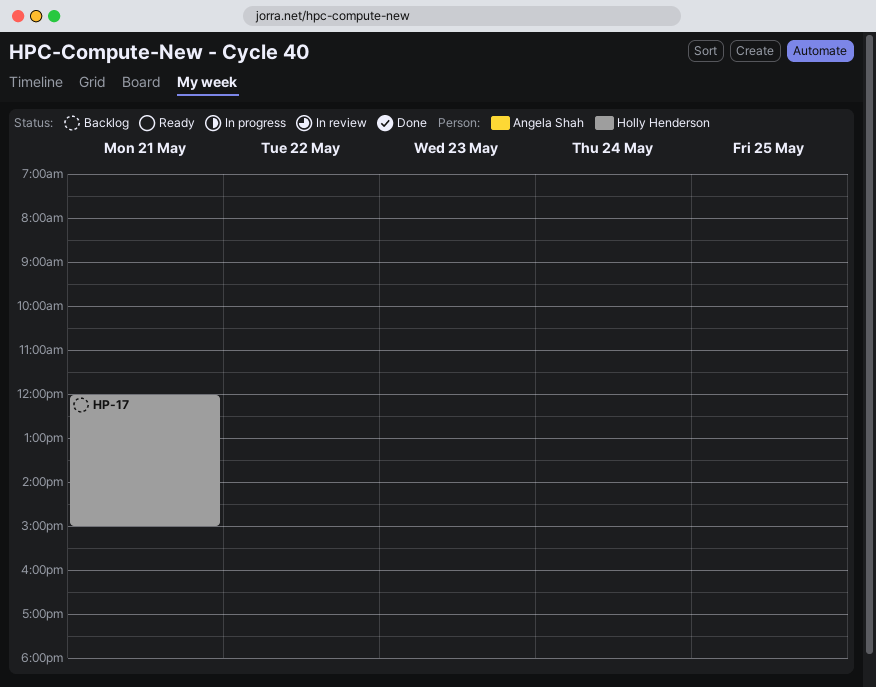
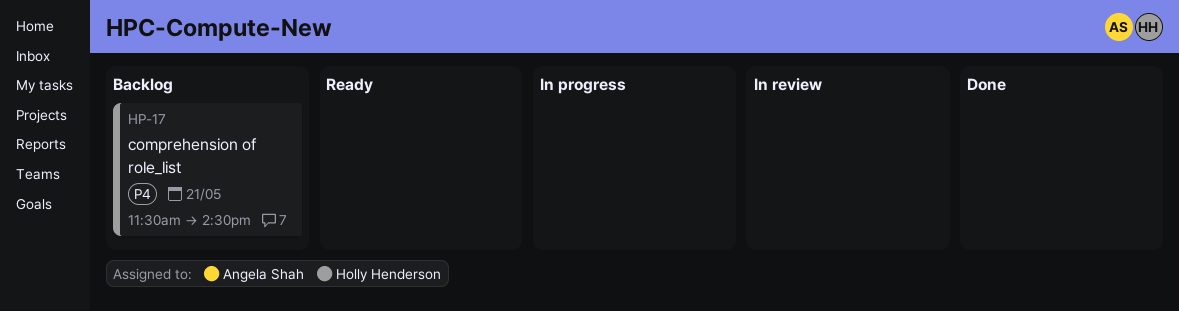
HP-17, begins: 12:00 -> 11:30
HP-17, ends: 15:00 -> 14:30

